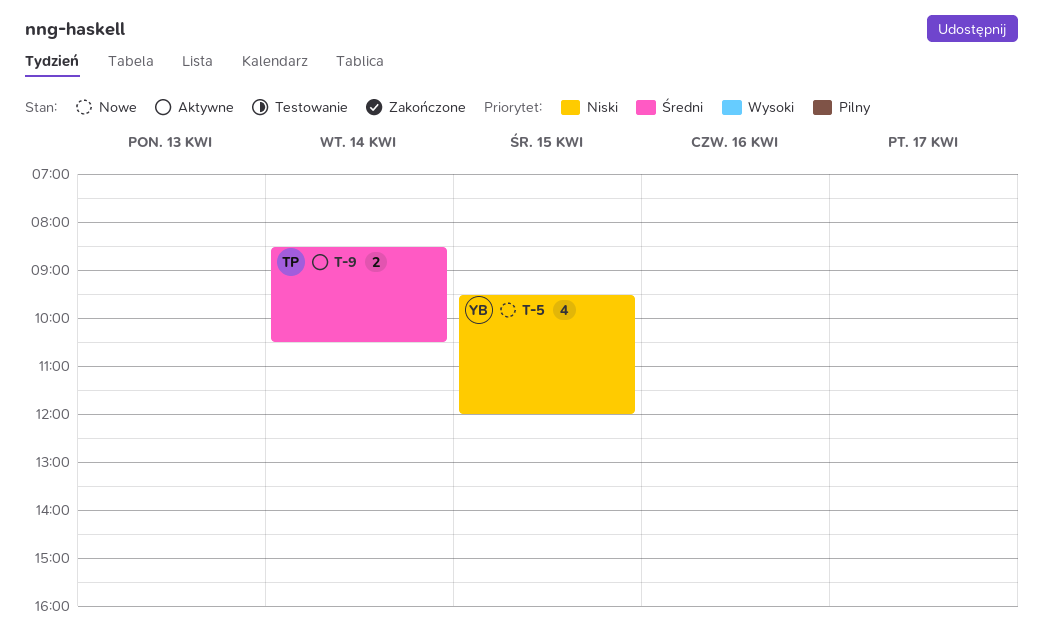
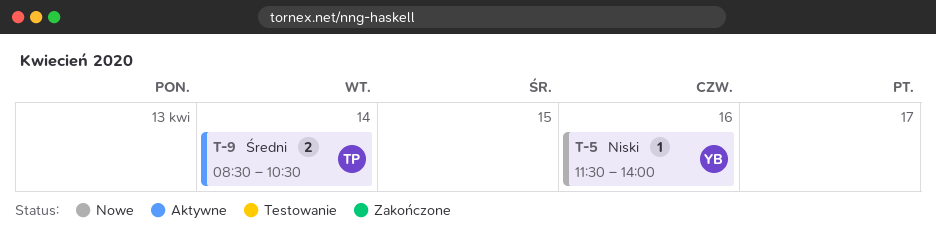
T-5, estimate: 4 -> 1
T-5, day: Apr 15 -> Apr 16
T-5, begins: 09:30 -> 11:30
T-5, ends: 12:00 -> 14:00

